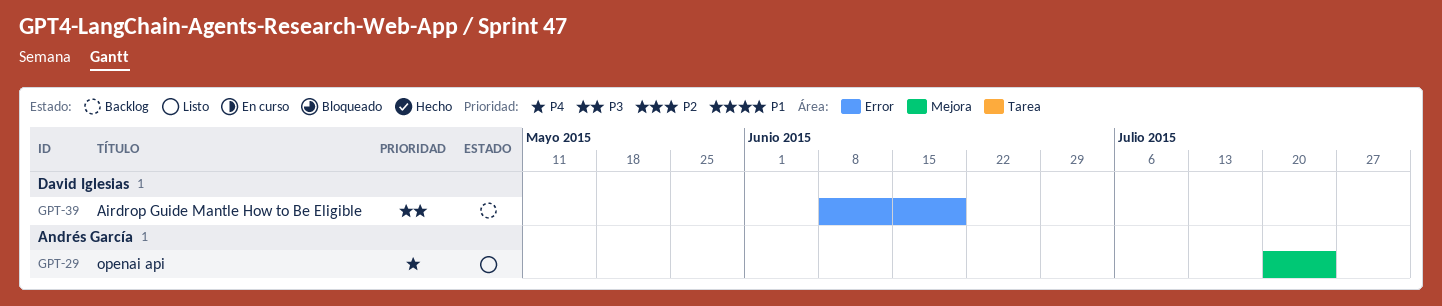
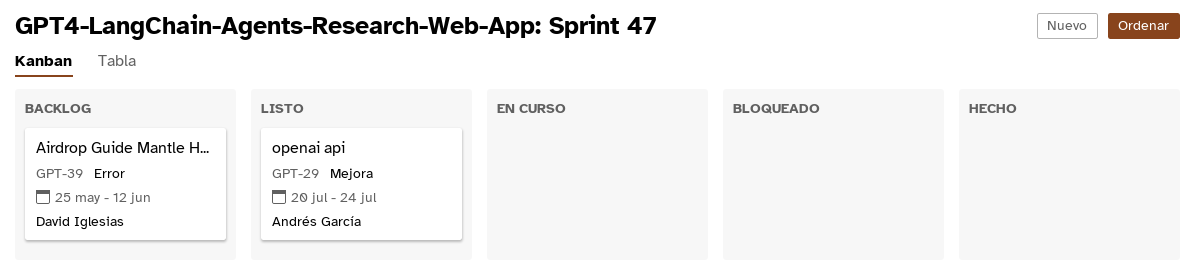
GPT-39, start: Jun 8 -> May 25
GPT-39, due: Jun 19 -> Jun 12

